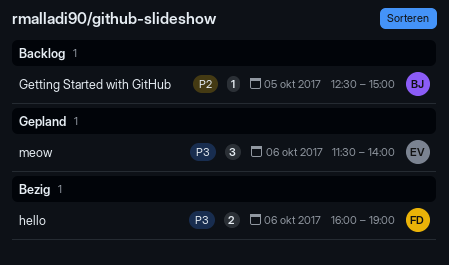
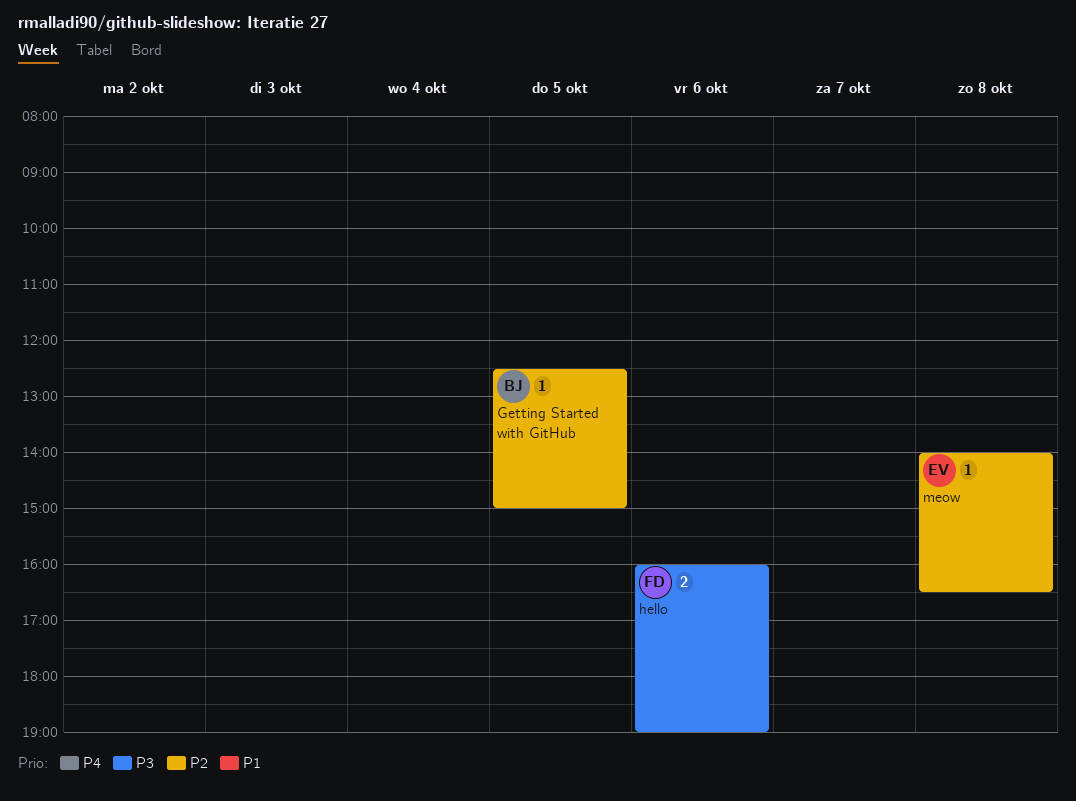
meow, priority: P3 -> P2
meow, estimate: 3 -> 1
meow, day: Oct 6 -> Oct 8
meow, begins: 11:30 -> 14:00
meow, ends: 14:00 -> 16:30

